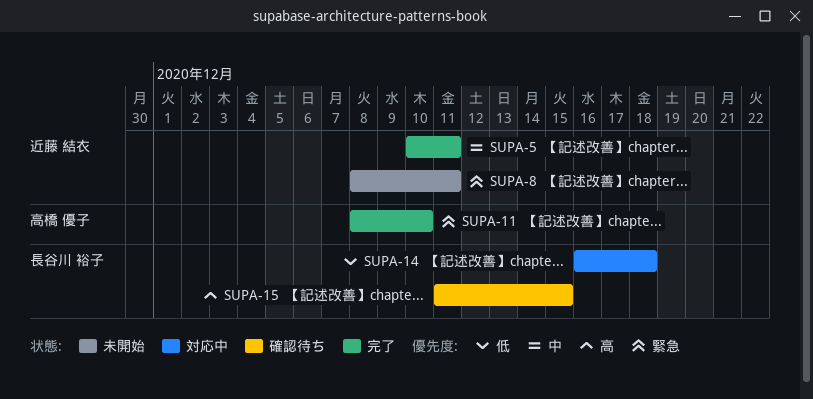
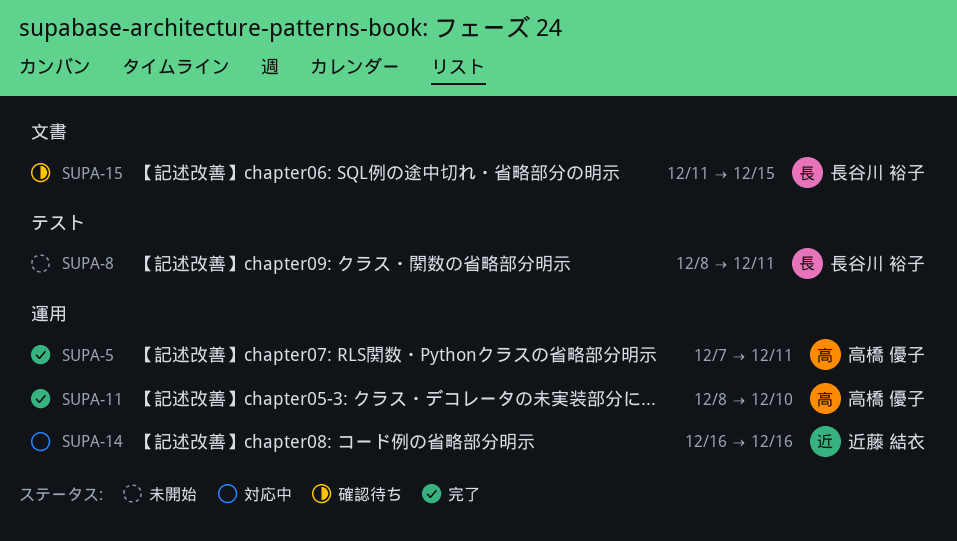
SUPA-5, owner: 近藤 結衣 -> 高橋 優子
SUPA-5, start: Dec 10 -> Dec 7
SUPA-8, owner: 近藤 結衣 -> 長谷川 裕子
SUPA-14, owner: 長谷川 裕子 -> 近藤 結衣
SUPA-14, due: Dec 18 -> Dec 16

